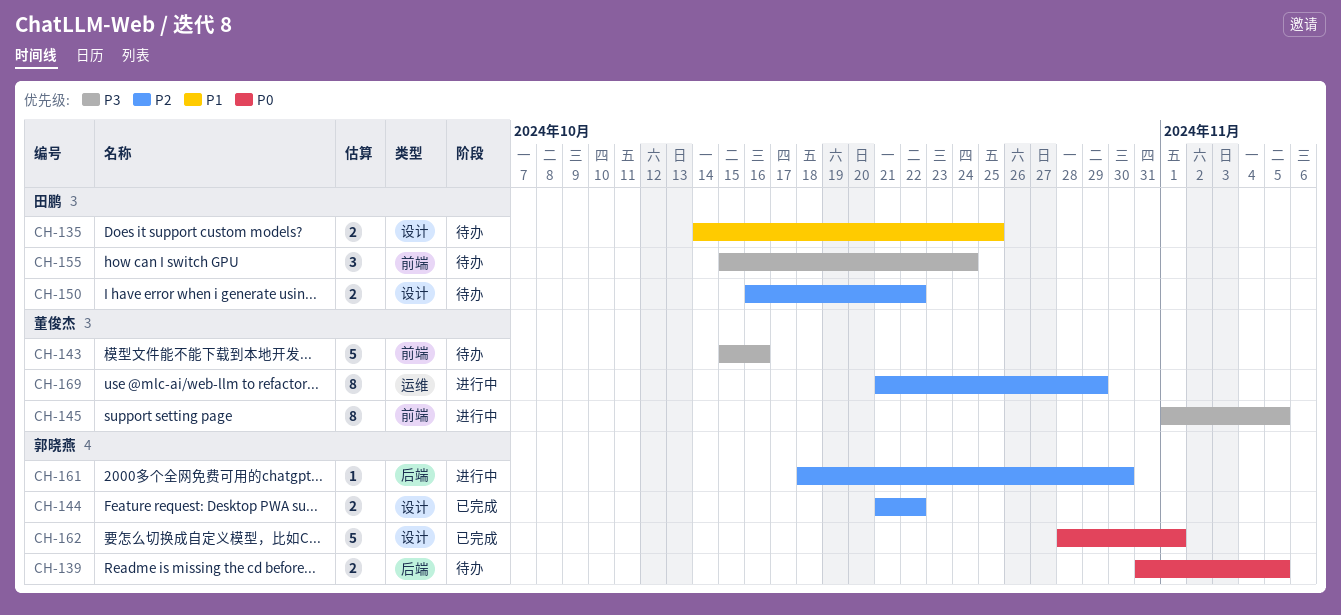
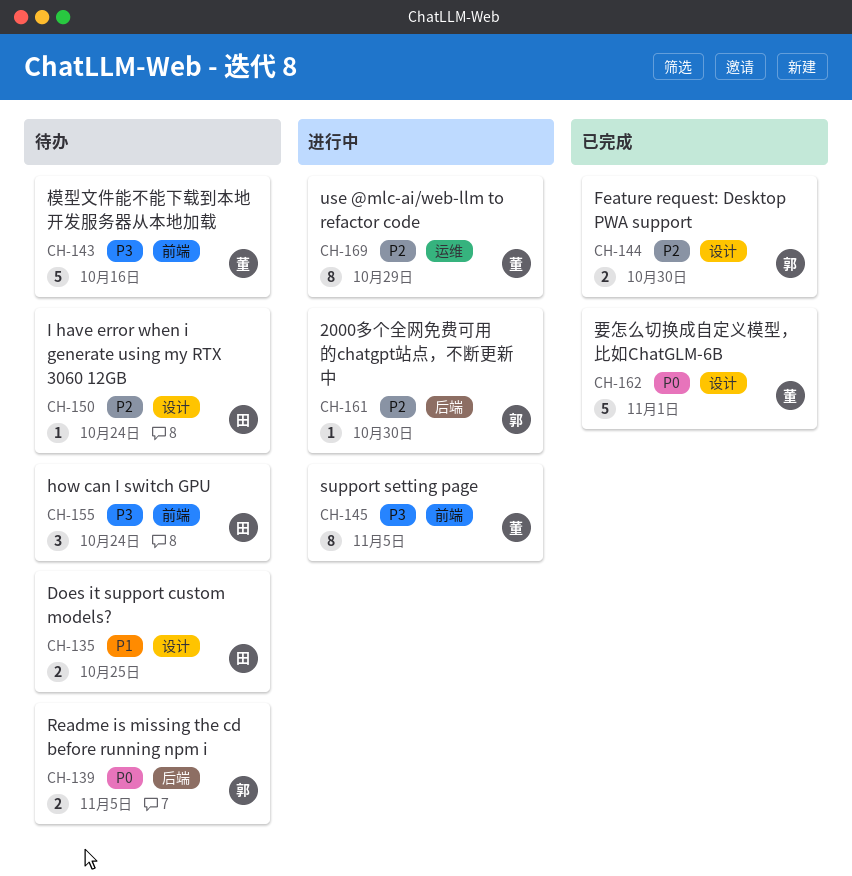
CH-144, due: Oct 22 -> Oct 30
CH-150, estimate: 2 -> 1
CH-150, due: Oct 22 -> Oct 24
CH-162, owner: 郭晓燕 -> 董俊杰

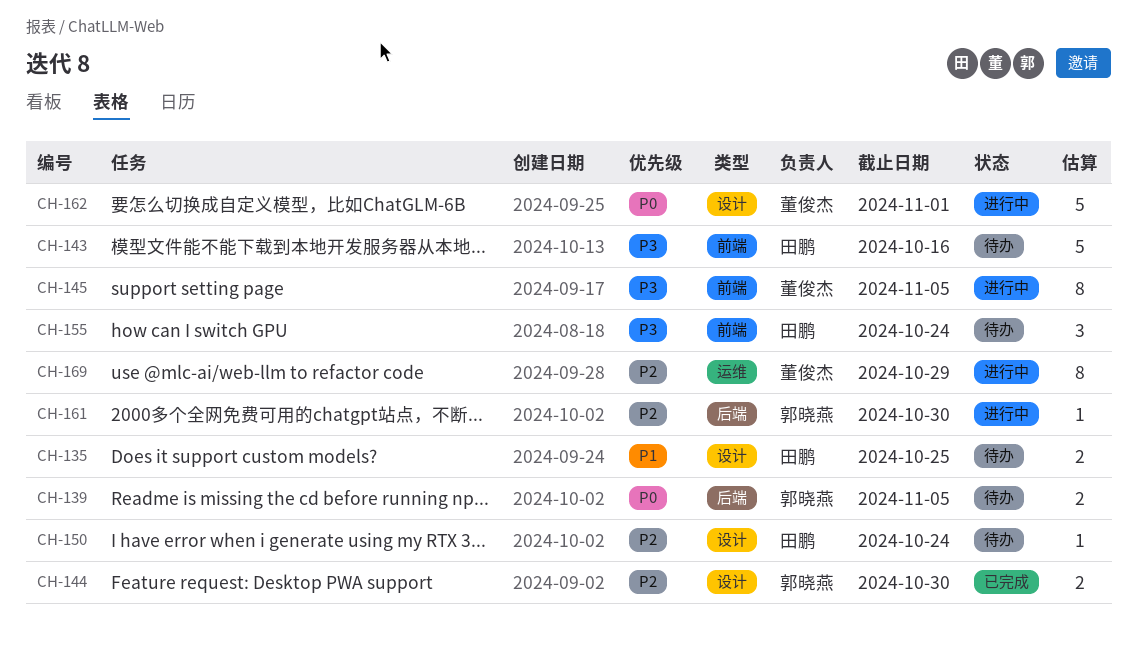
CH-143, owner: 董俊杰 -> 田鹏
CH-162, status: 已完成 -> 进行中

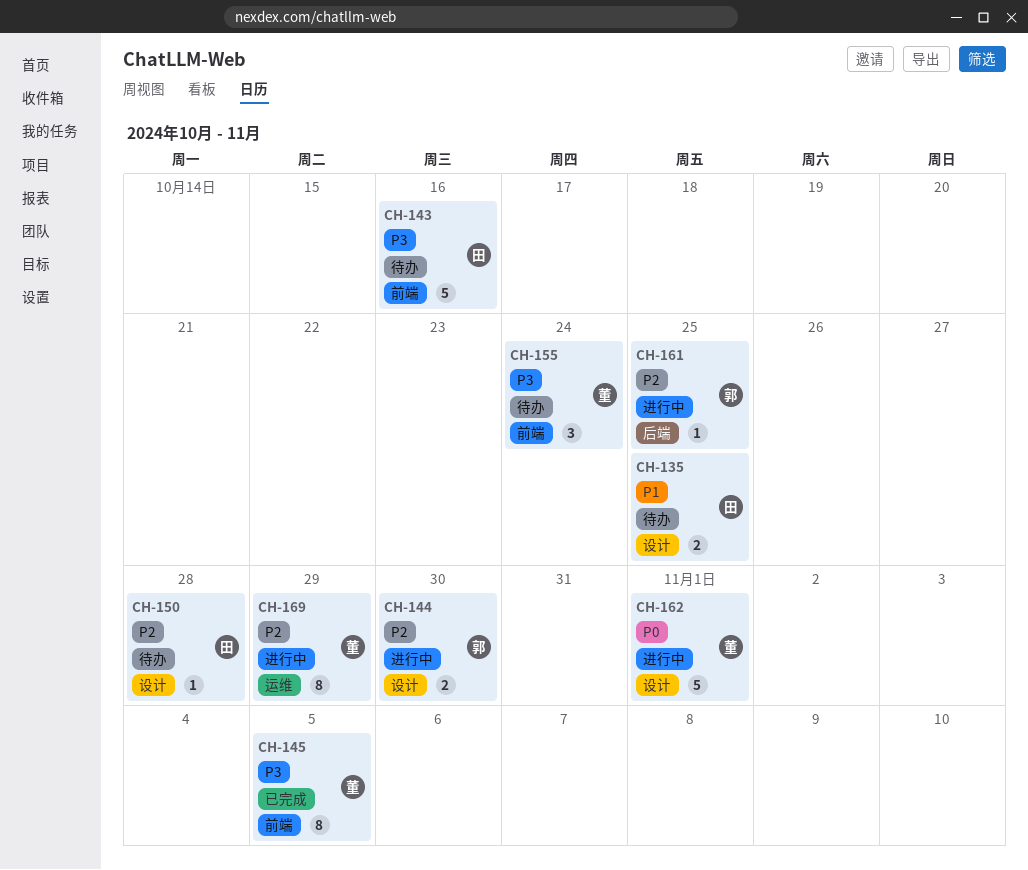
CH-139: present -> none
CH-144, status: 已完成 -> 进行中
CH-145, status: 进行中 -> 已完成
CH-150, due: Oct 24 -> Oct 28
CH-155, owner: 田鹏 -> 董俊杰
CH-161, due: Oct 30 -> Oct 25

